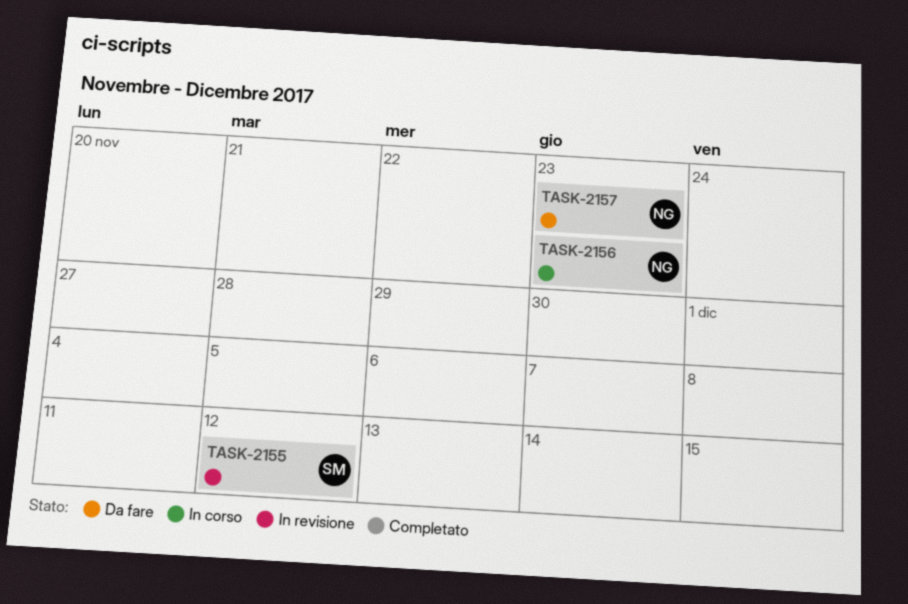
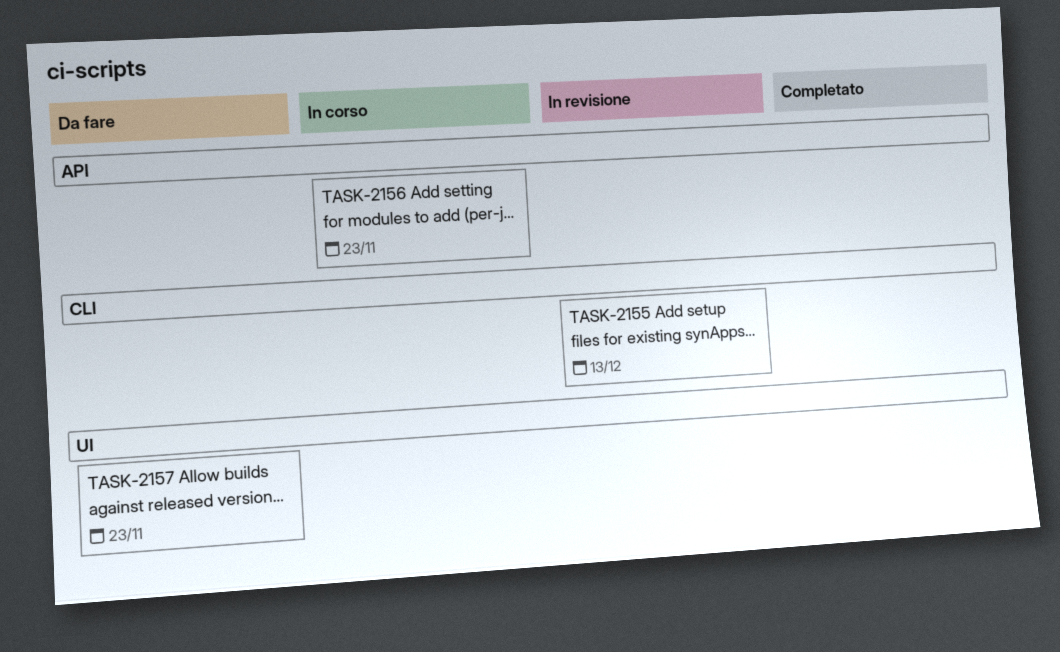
TASK-2155, due: Dec 12 -> Dec 13

